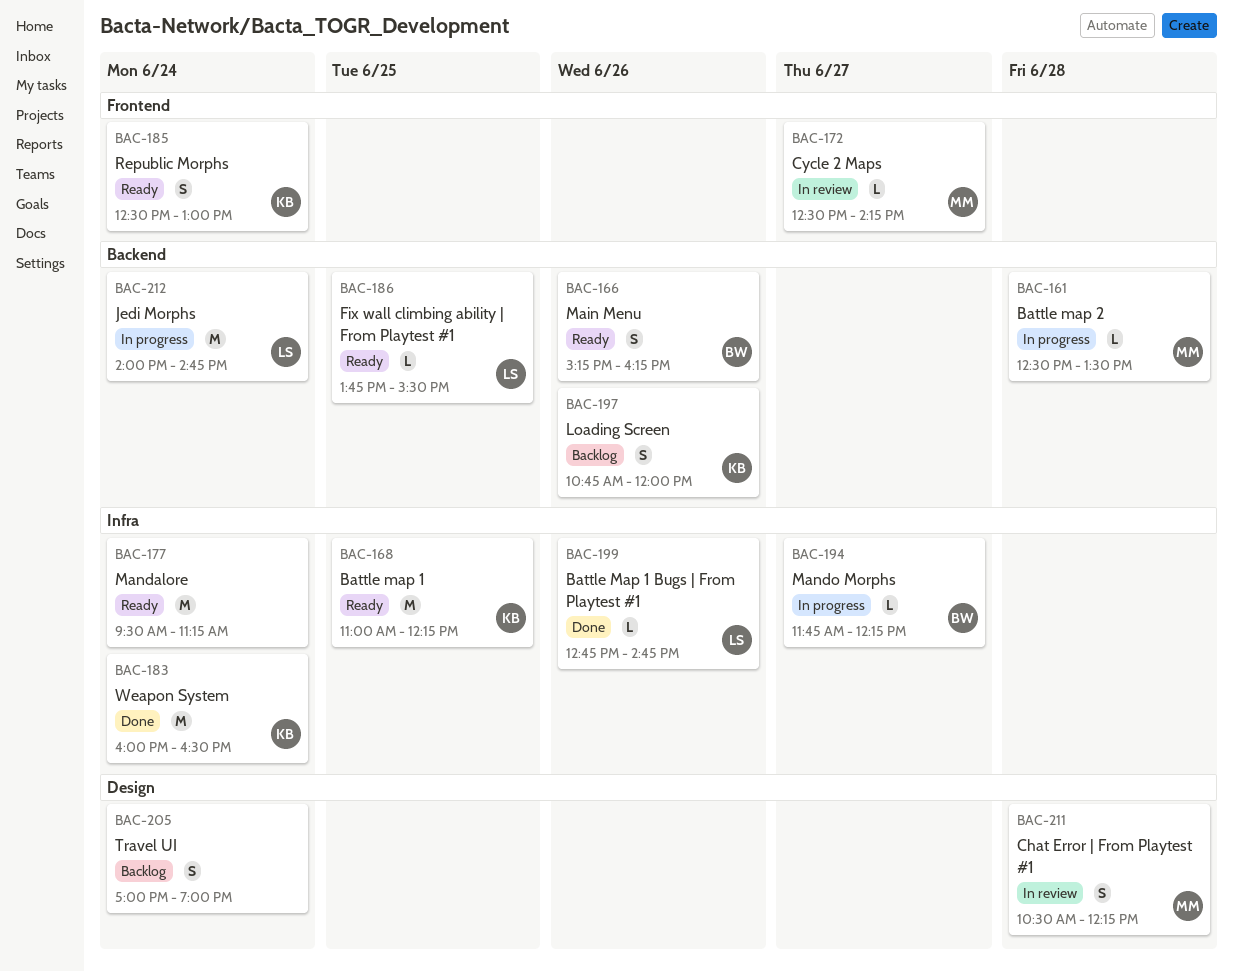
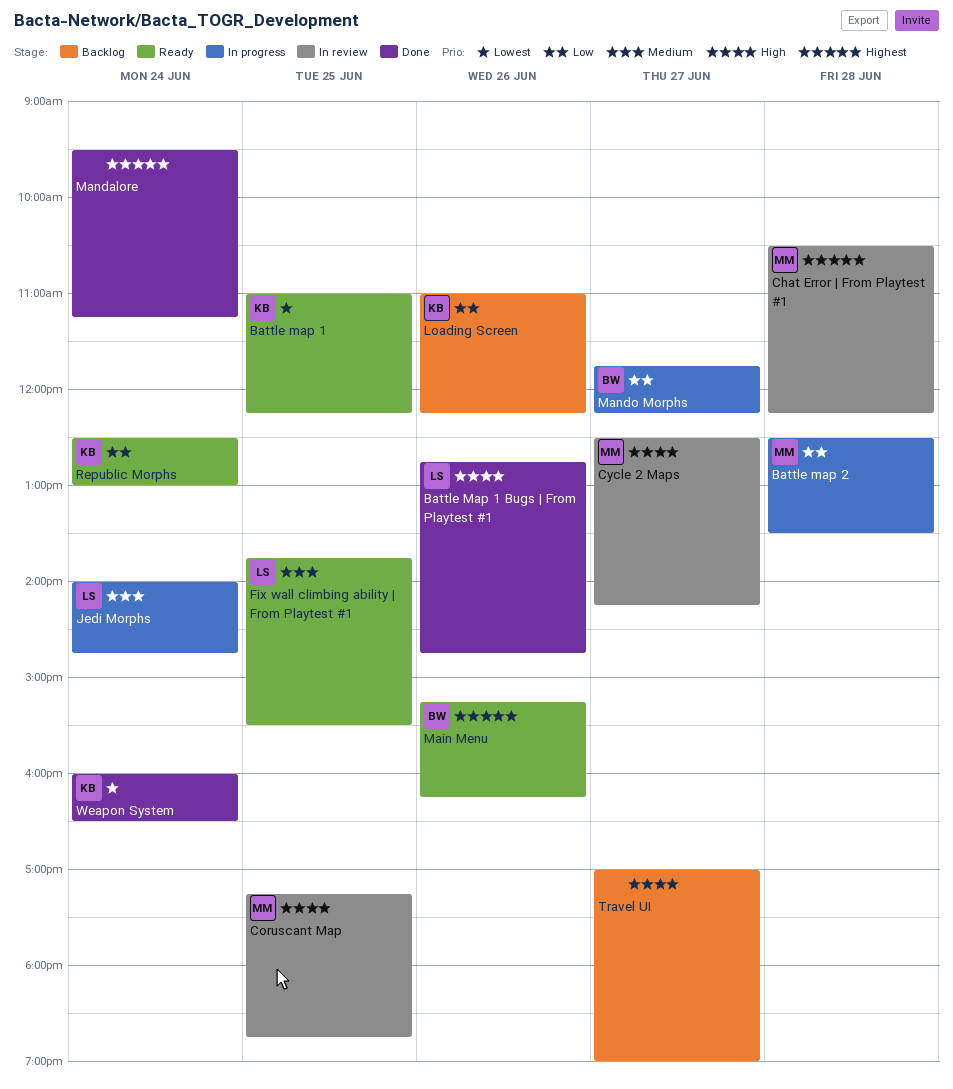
Coruscant Map: none -> present
Loading Screen, begins: 10:45 -> 11:00
Loading Screen, ends: 12:00 -> 12:15
Mandalore, status: Ready -> Done
Travel UI, day: Jun 24 -> Jun 27

